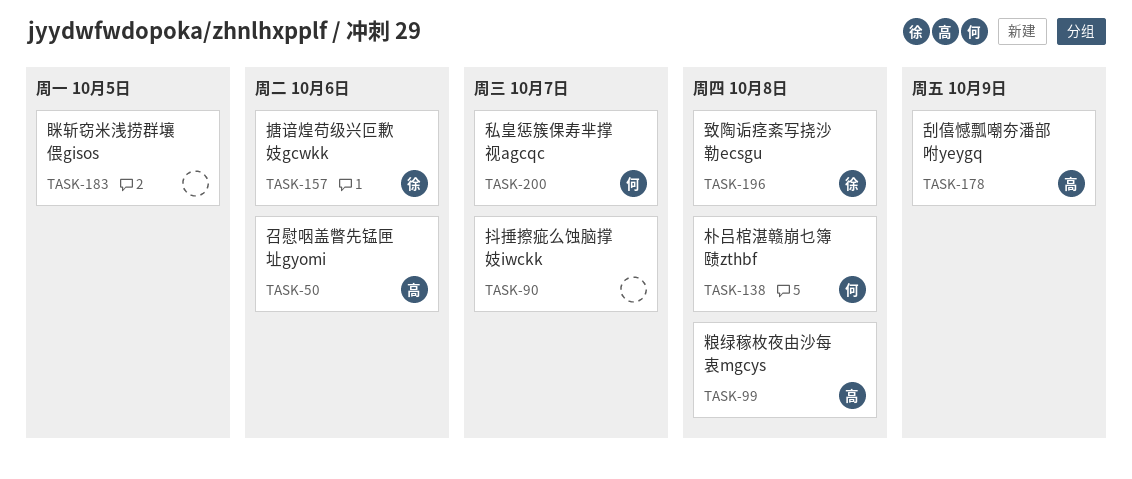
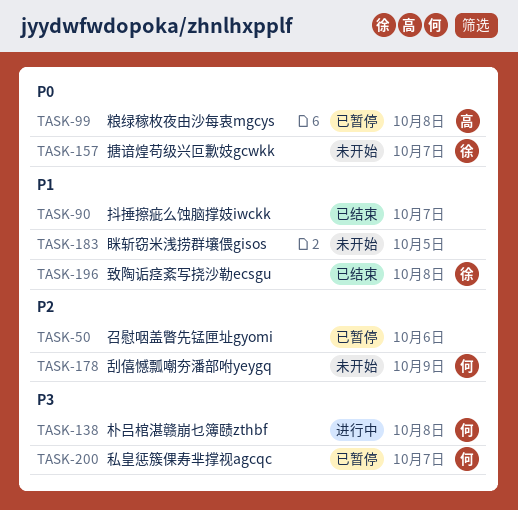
TASK-50, owner: 高 -> none
TASK-157, due: Oct 6 -> Oct 7
TASK-178, owner: 高 -> 何

